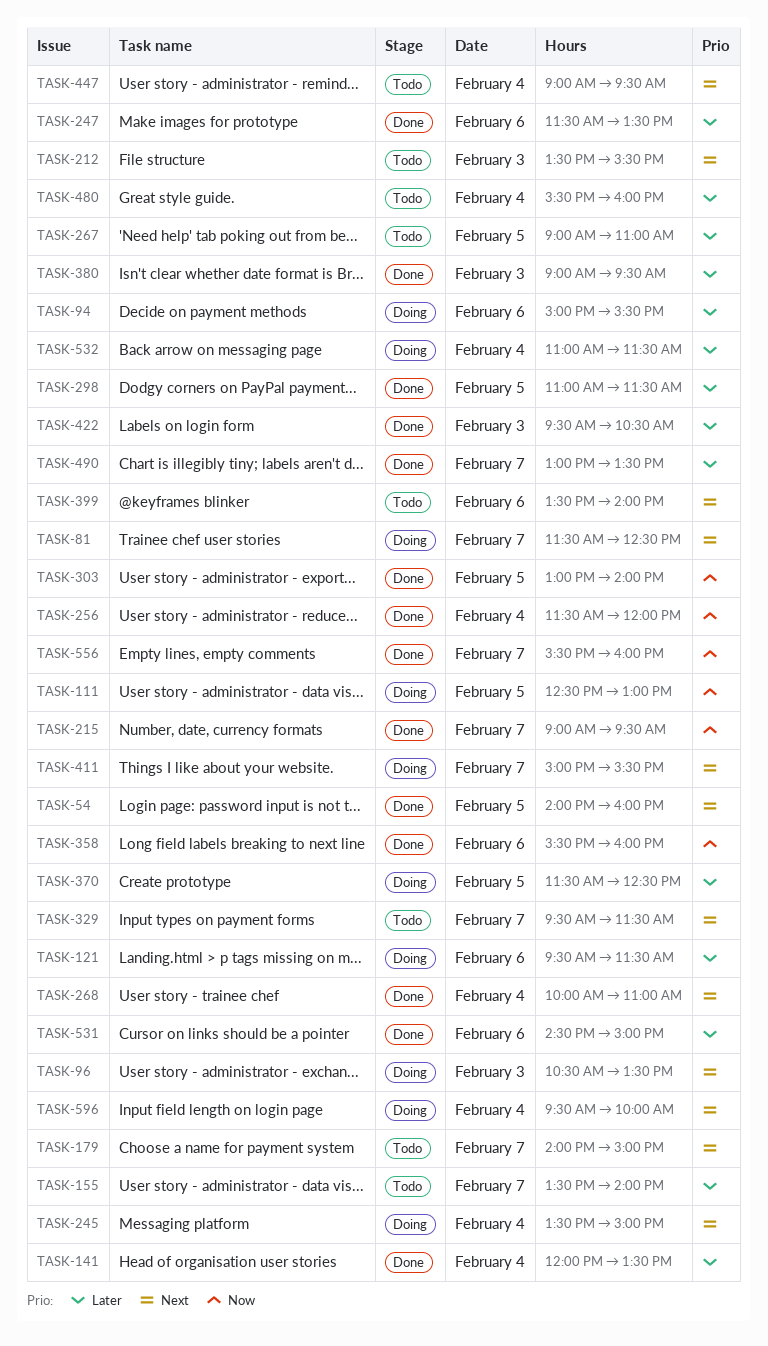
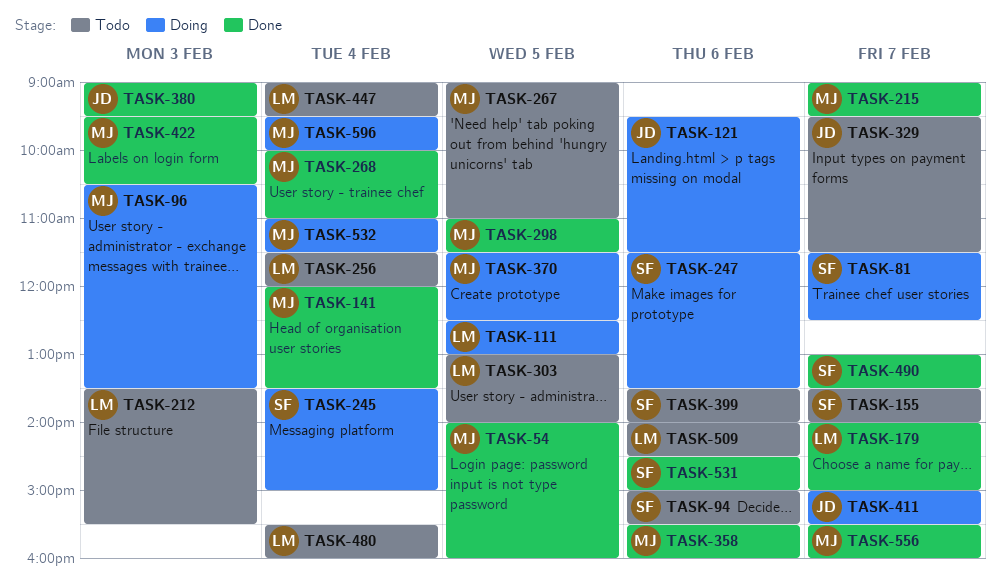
TASK-94, status: Doing -> Todo
TASK-179, status: Todo -> Done
TASK-247, status: Done -> Doing
TASK-256, status: Done -> Todo
TASK-303, status: Done -> Todo
TASK-509: none -> present

